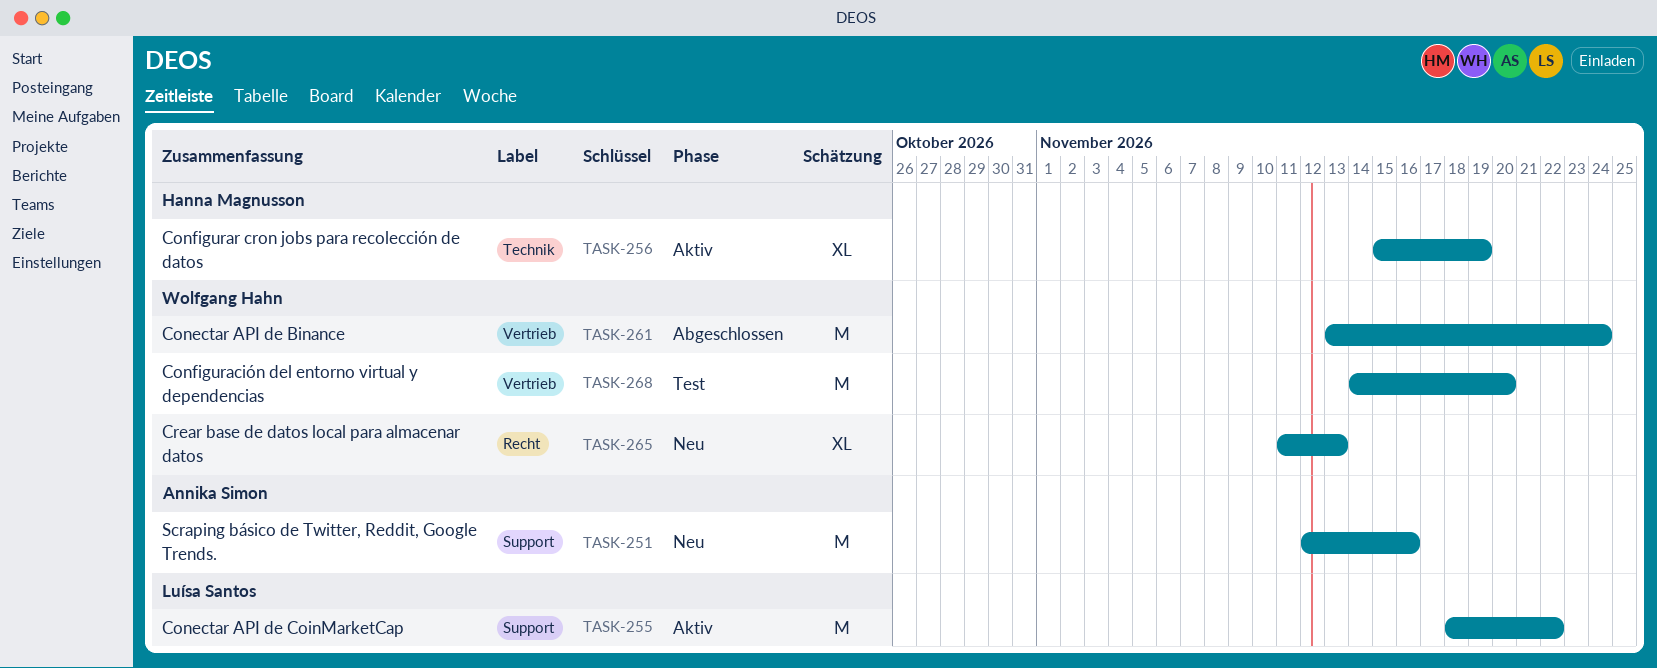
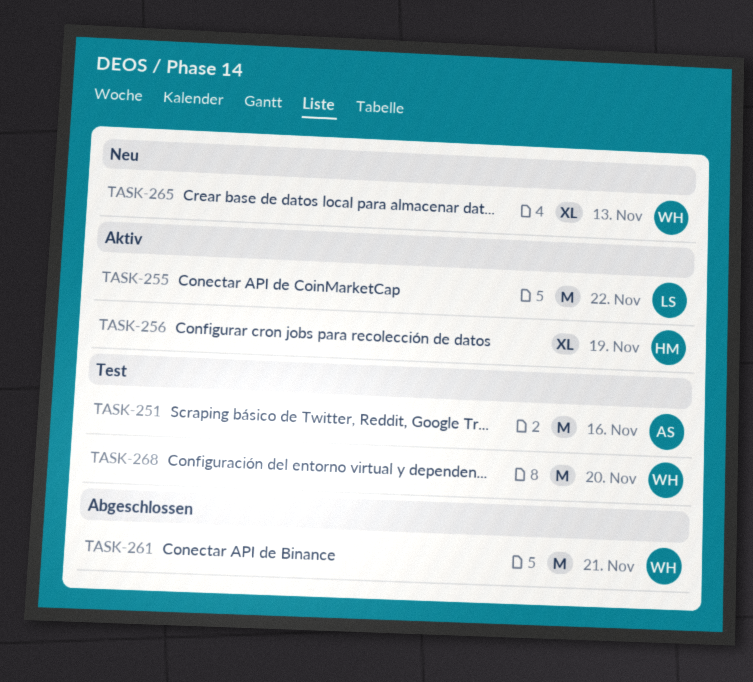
TASK-251, status: Neu -> Test
TASK-261, due: Nov 24 -> Nov 21

